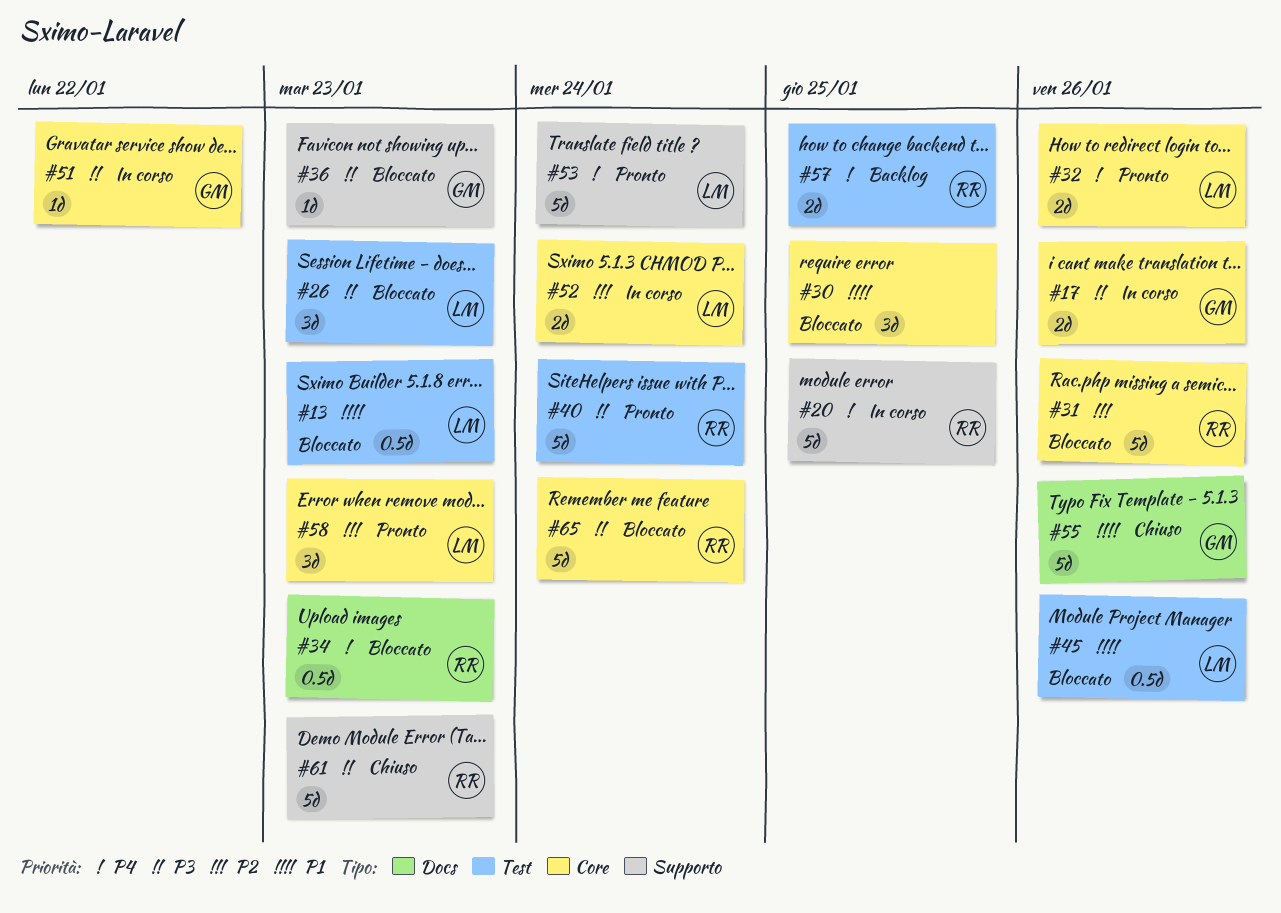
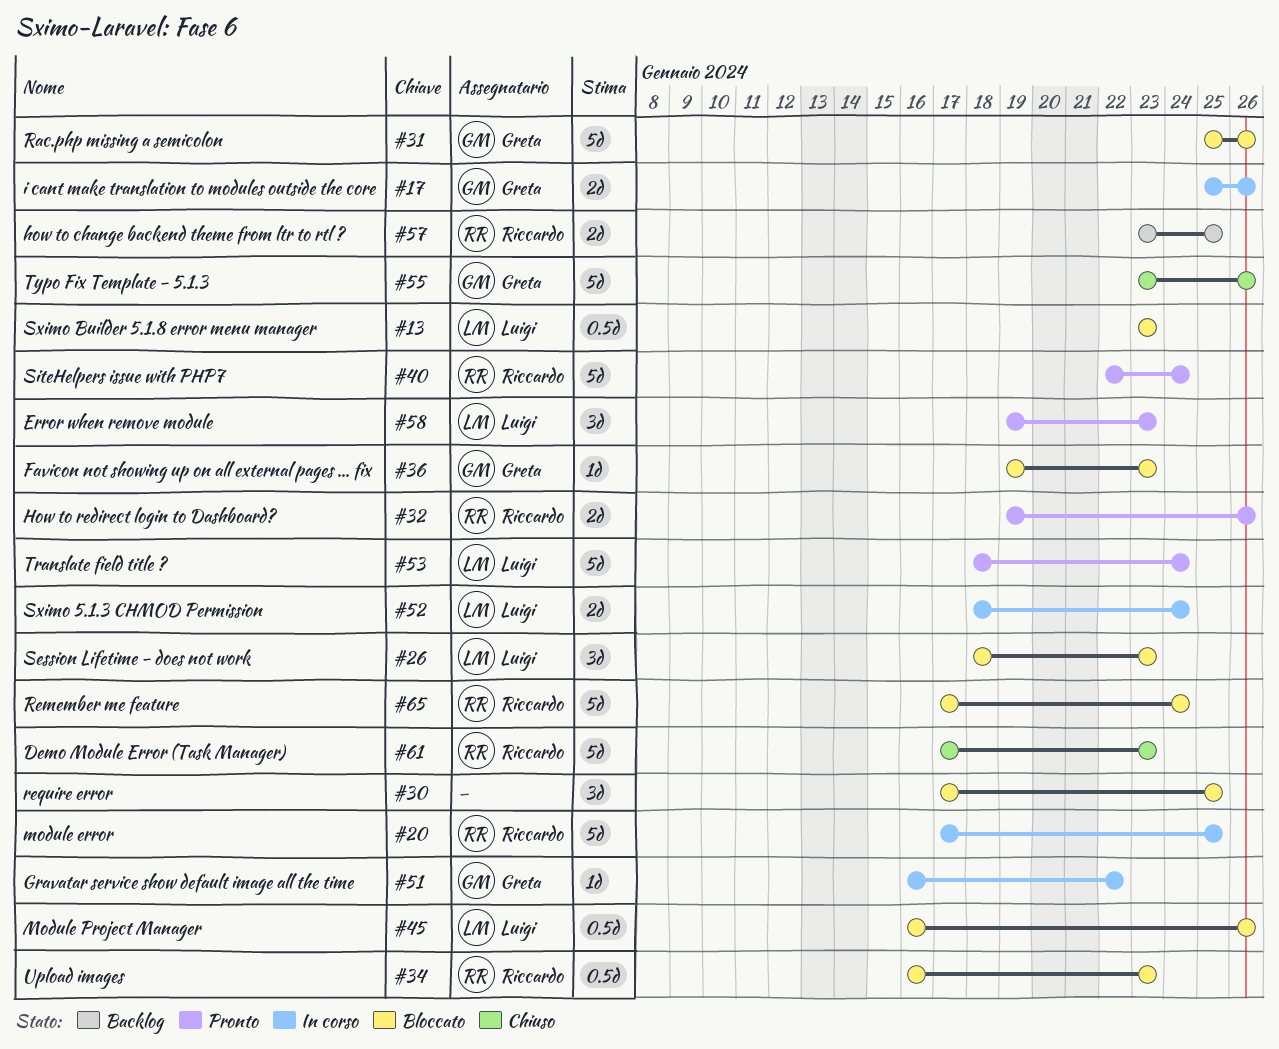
#31, owner: Riccardo -> Greta
#32, owner: Luigi -> Riccardo

